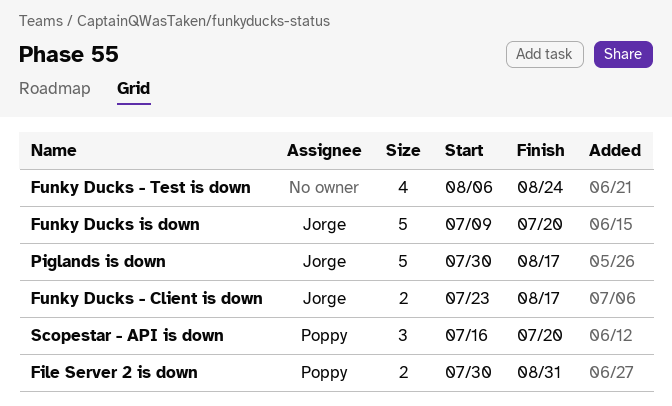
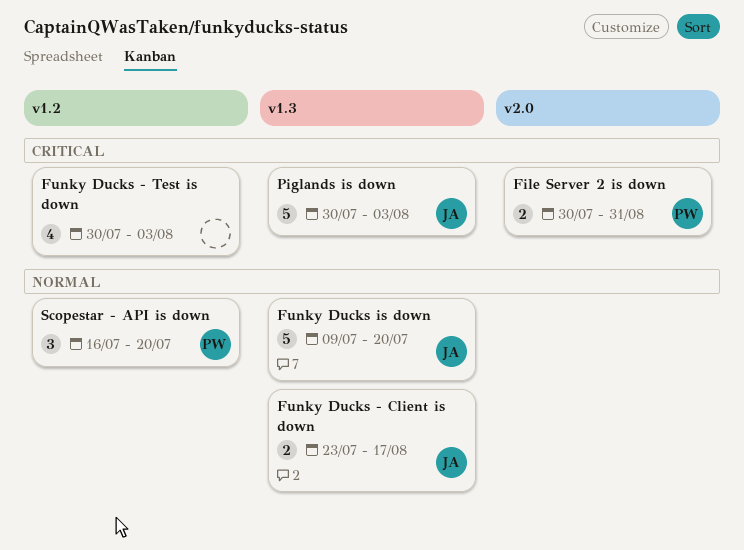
Funky Ducks - Test is down, start: Aug 6 -> Jul 30
Funky Ducks - Test is down, due: Aug 24 -> Aug 3
Piglands is down, due: Aug 17 -> Aug 3

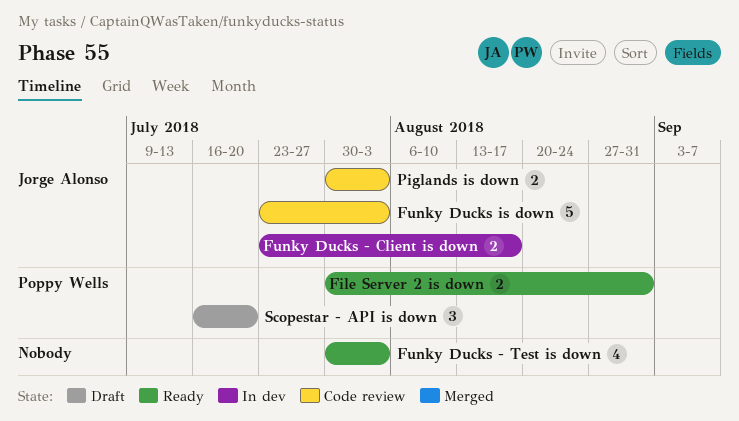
Funky Ducks is down, start: Jul 9 -> Jul 23
Funky Ducks is down, due: Jul 20 -> Aug 3
Piglands is down, estimate: 5 -> 2

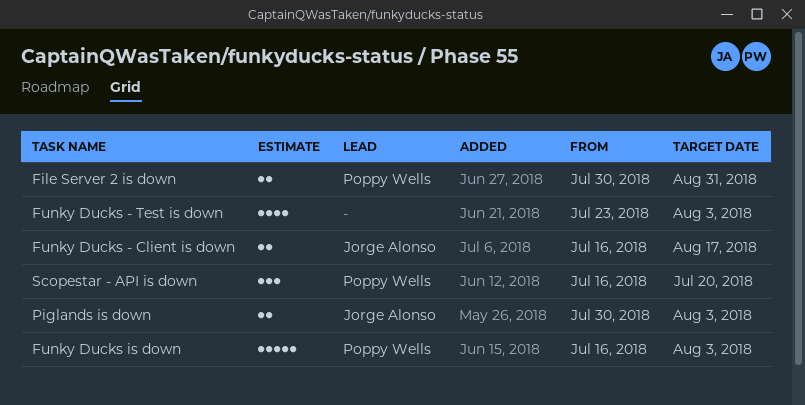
Funky Ducks - Client is down, start: Jul 23 -> Jul 16
Funky Ducks - Test is down, start: Jul 30 -> Jul 23
Funky Ducks is down, owner: Jorge Alonso -> Poppy Wells
Funky Ducks is down, start: Jul 23 -> Jul 16

